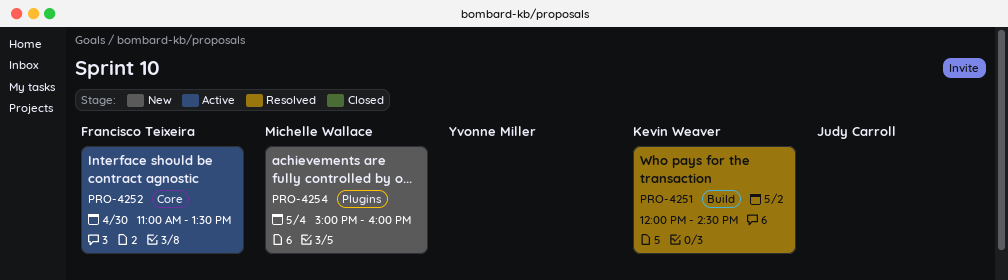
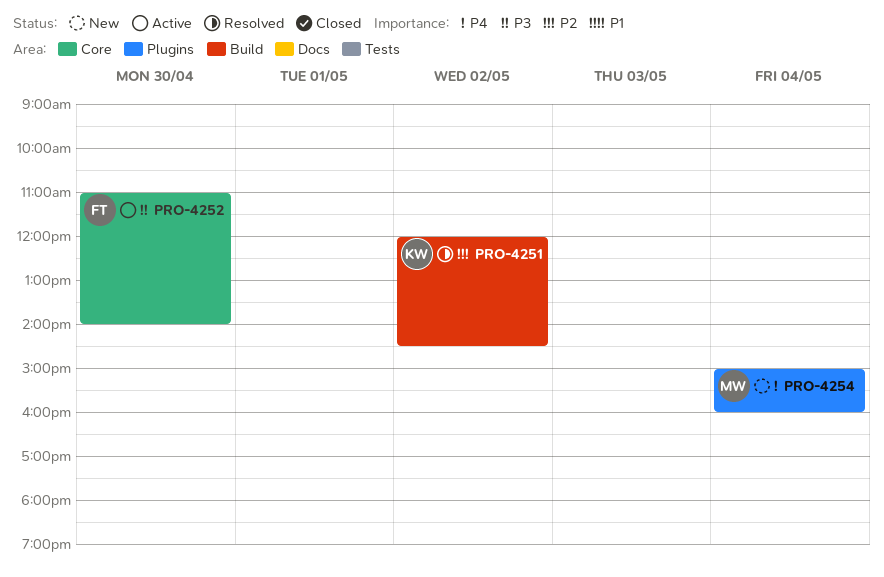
PRO-4252, ends: 13:30 -> 14:00

